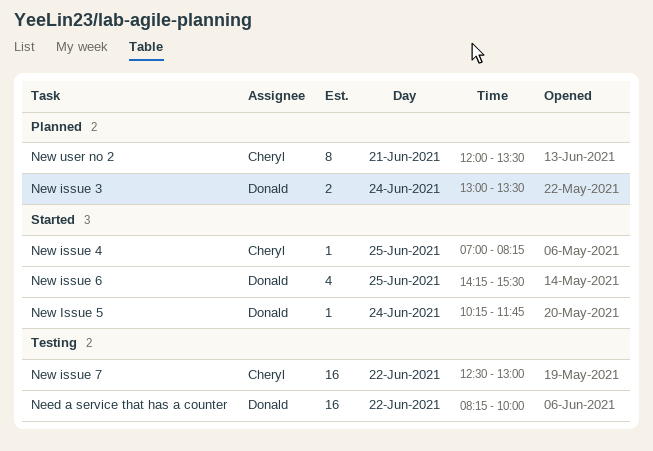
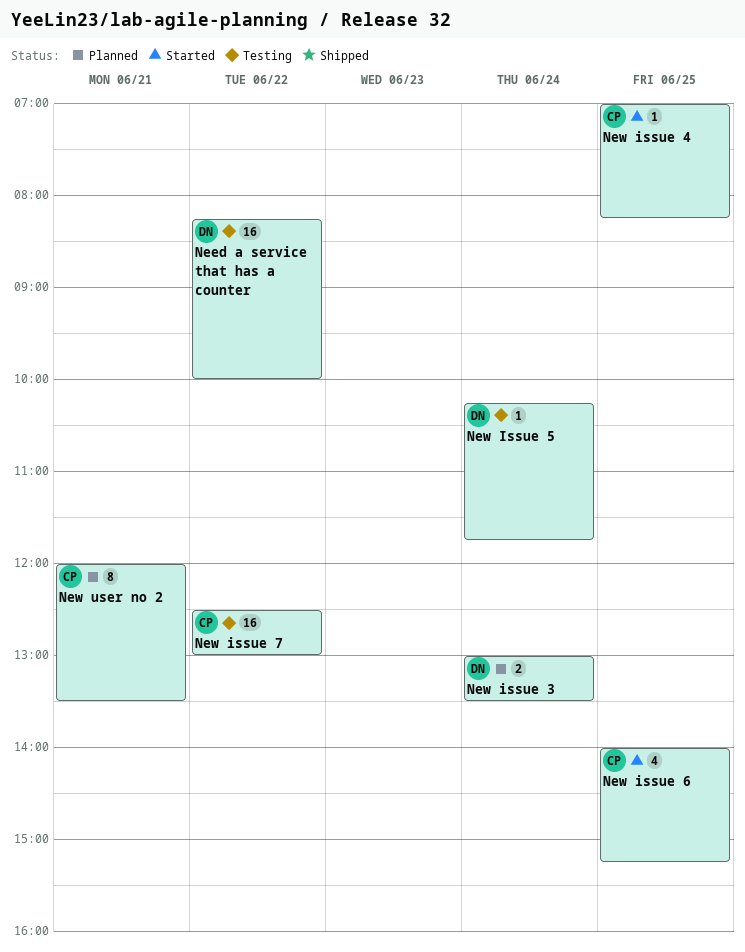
New Issue 5, status: Started -> Testing
New issue 6, owner: Donald -> Cheryl
New issue 6, begins: 14:15 -> 14:00
New issue 6, ends: 15:30 -> 15:15

